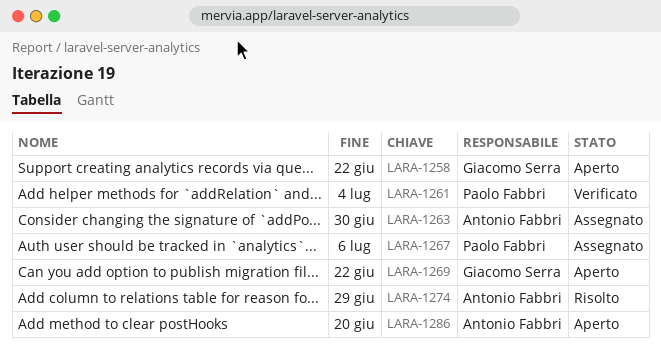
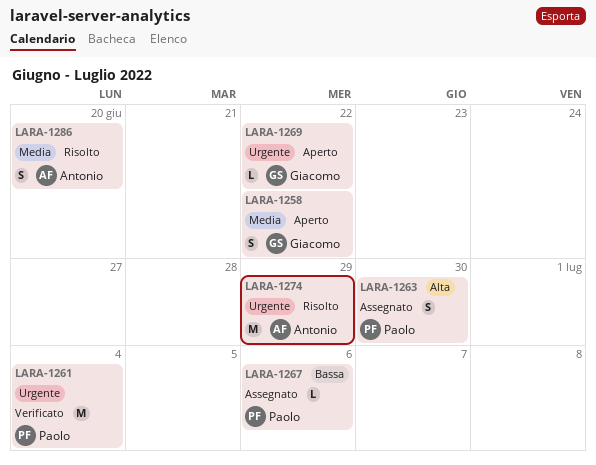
LARA-1263, owner: Antonio Fabbri -> Paolo Fabbri
LARA-1286, status: Aperto -> Risolto

